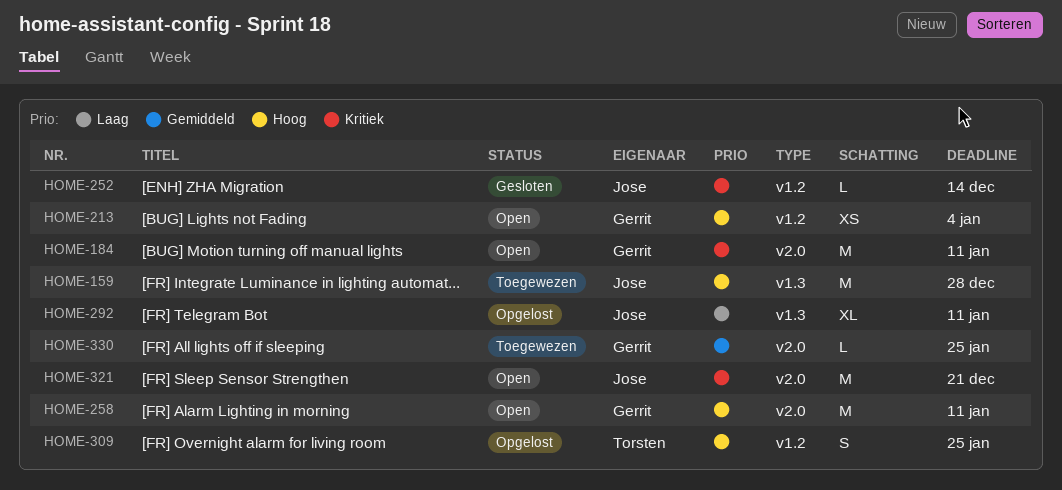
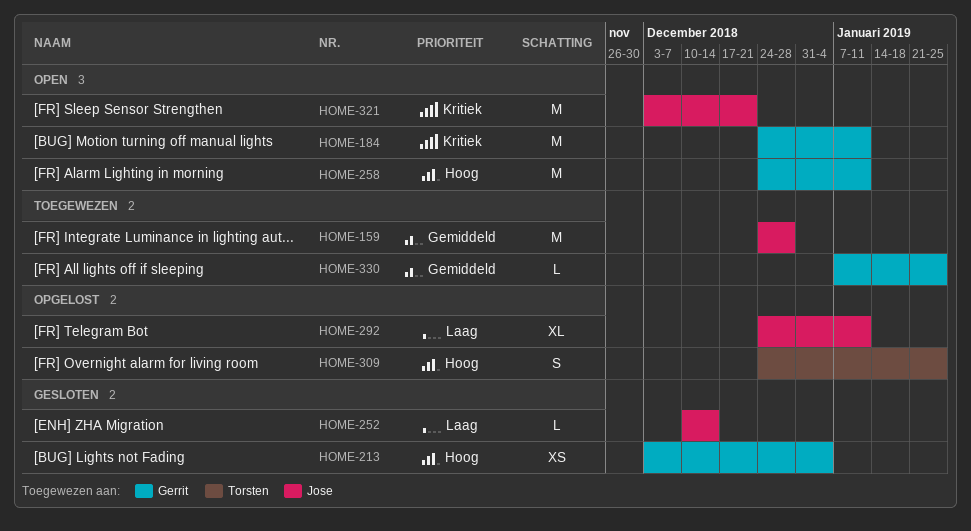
HOME-159, priority: Hoog -> Gemiddeld
HOME-213, status: Open -> Gesloten
HOME-252, priority: Kritiek -> Laag

